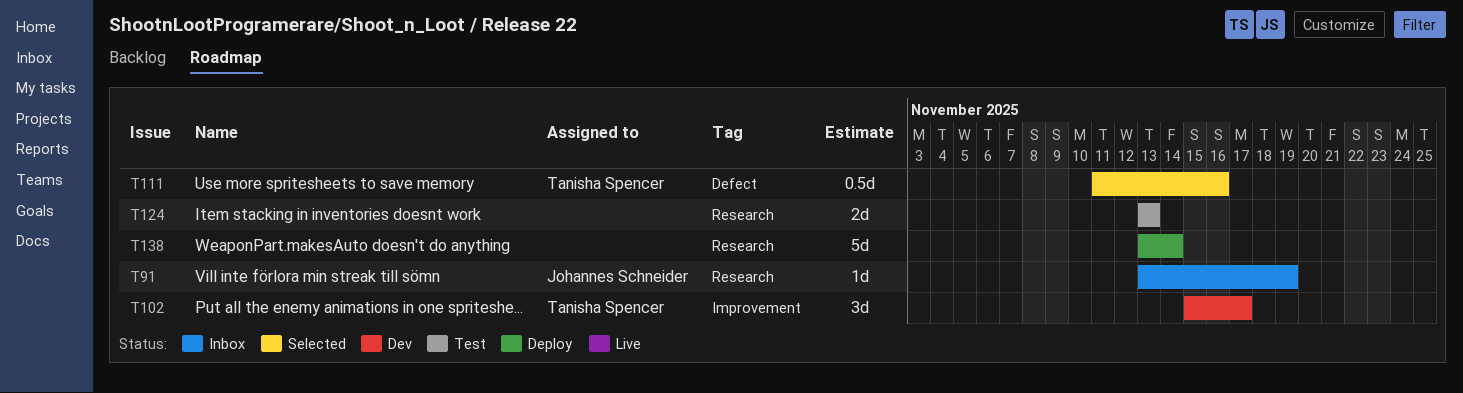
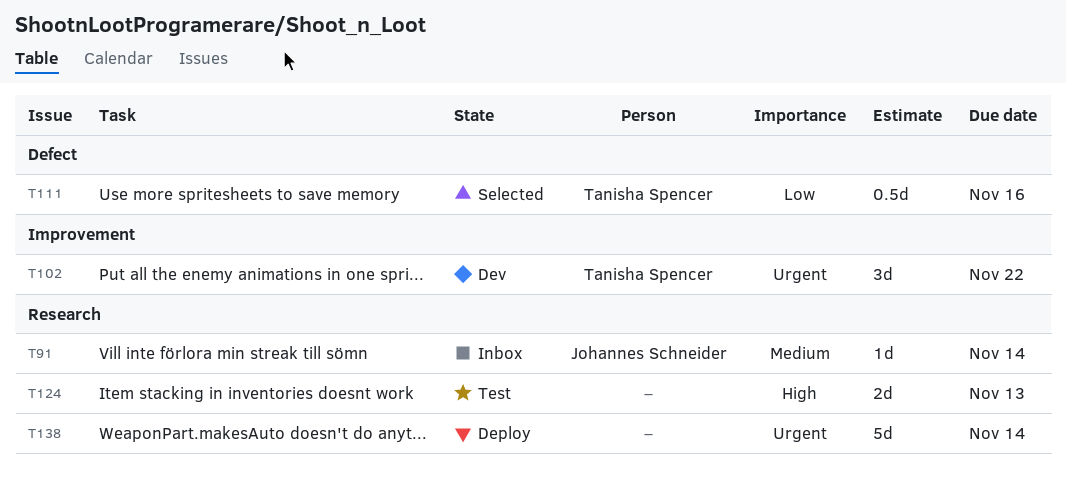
T91, due: Nov 19 -> Nov 14
T102, due: Nov 17 -> Nov 22

